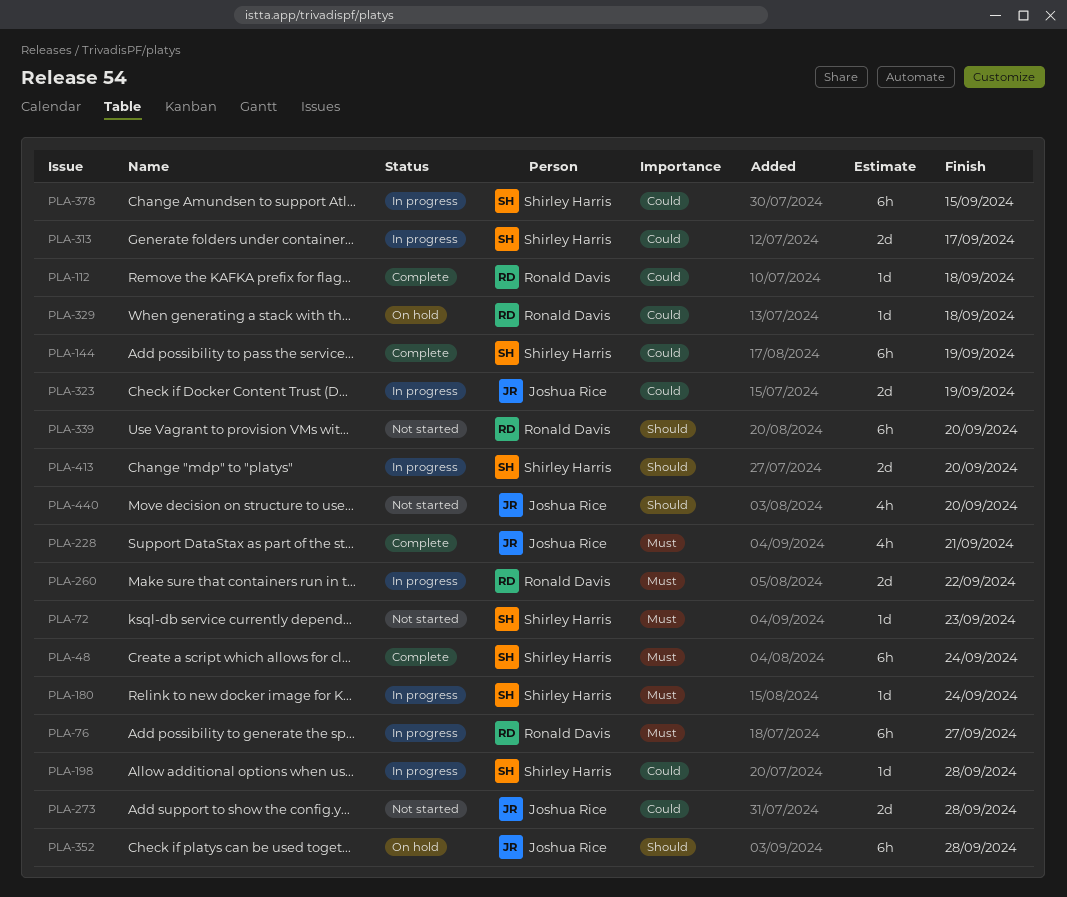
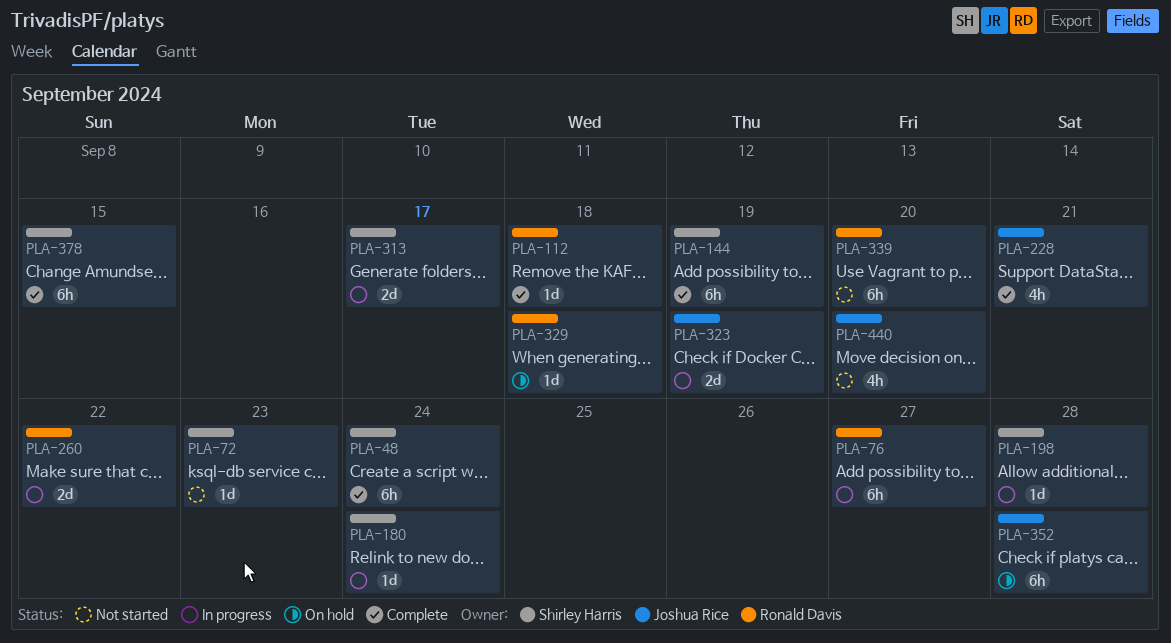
PLA-273: present -> none
PLA-378, status: In progress -> Complete
PLA-413: present -> none

